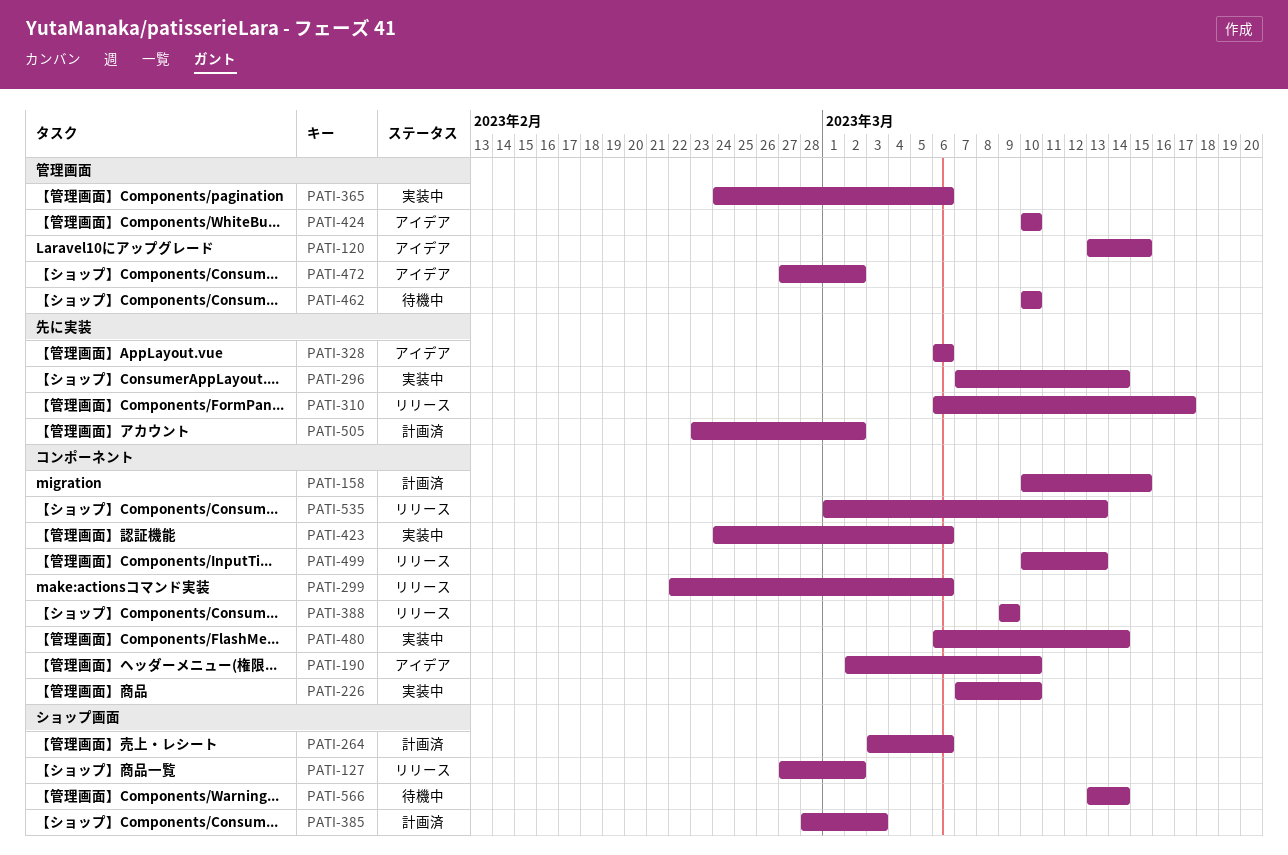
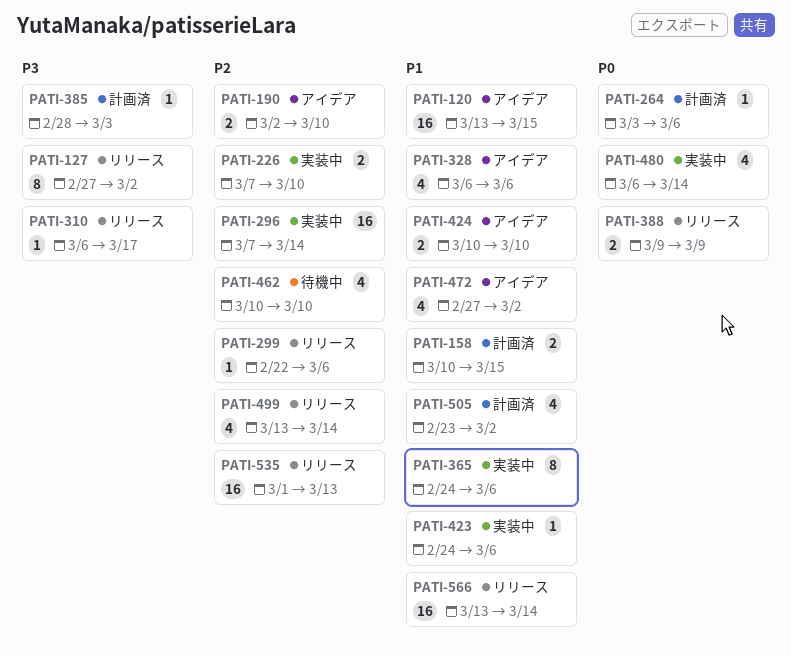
PATI-499, start: Mar 10 -> Mar 13
PATI-499, due: Mar 13 -> Mar 14
PATI-566, status: 待機中 -> リリース

